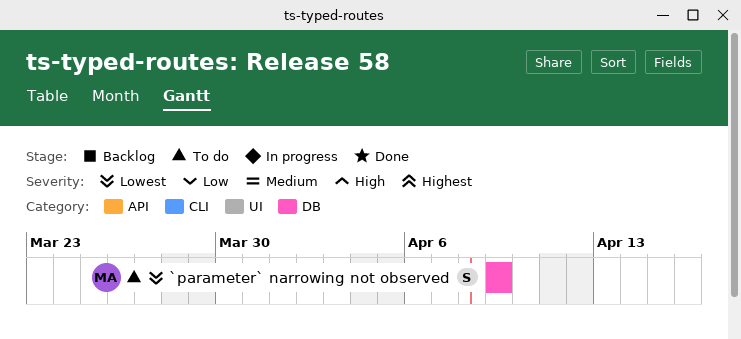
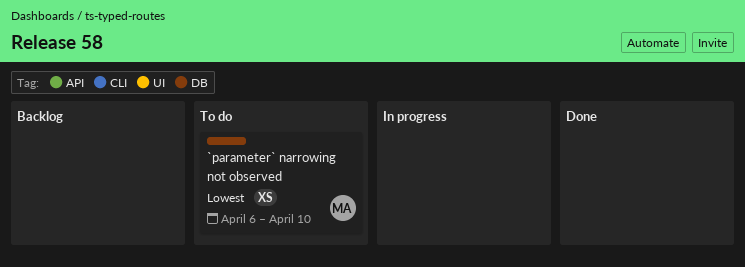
`parameter` narrowing not observed, estimate: S -> XS
`parameter` narrowing not observed, start: Apr 9 -> Apr 6
`parameter` narrowing not observed, due: Apr 9 -> Apr 10

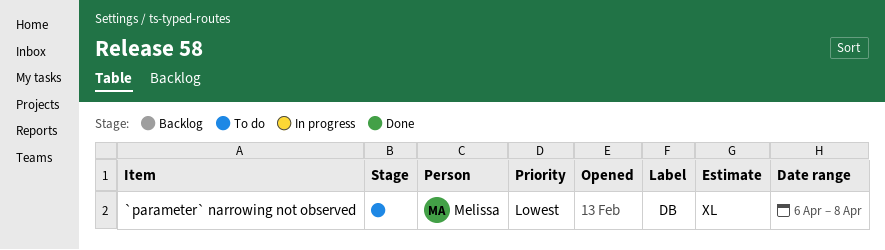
`parameter` narrowing not observed, estimate: XS -> XL
`parameter` narrowing not observed, due: Apr 10 -> Apr 8

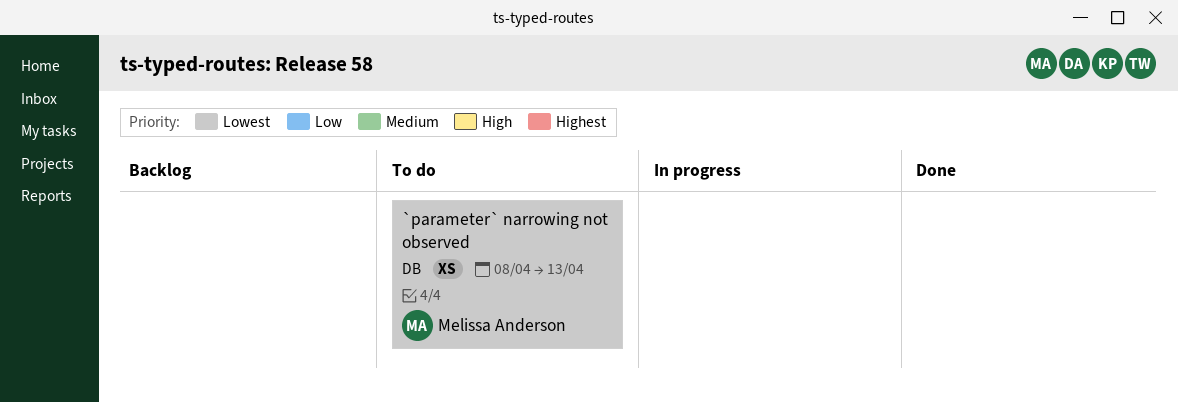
`parameter` narrowing not observed, estimate: XL -> XS
`parameter` narrowing not observed, start: Apr 6 -> Apr 8
`parameter` narrowing not observed, due: Apr 8 -> Apr 13

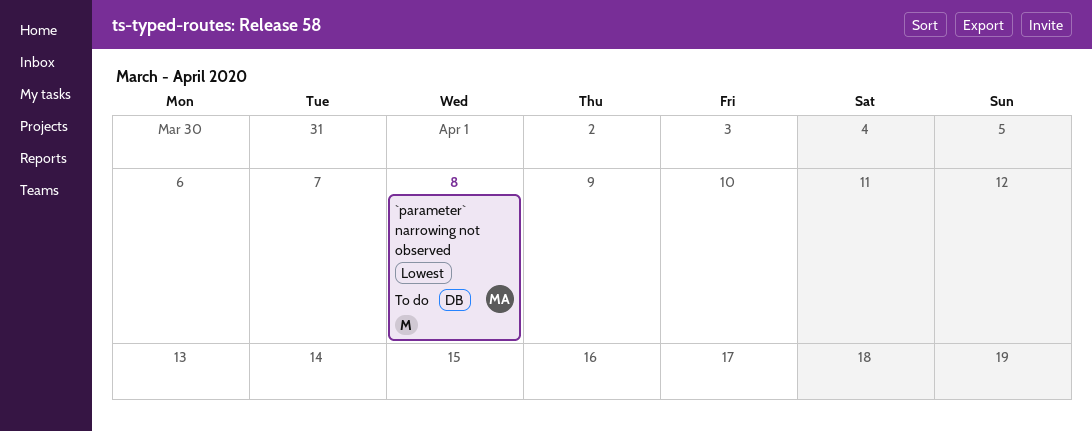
`parameter` narrowing not observed, estimate: XS -> M
`parameter` narrowing not observed, due: Apr 13 -> Apr 8

